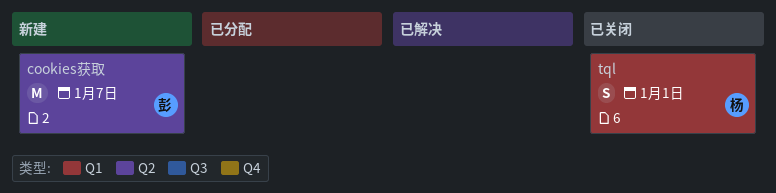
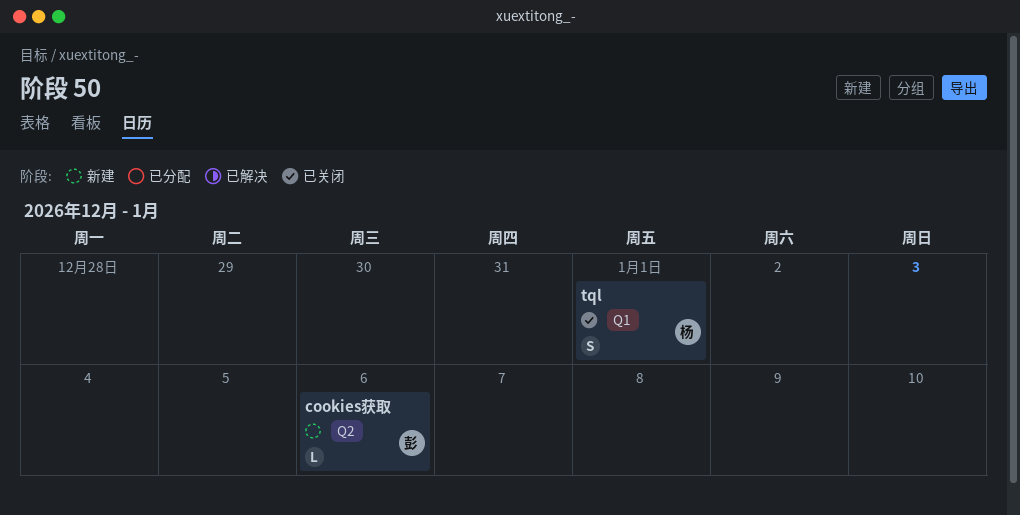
cookies获取, estimate: M -> L
cookies获取, due: Jan 7 -> Jan 6

